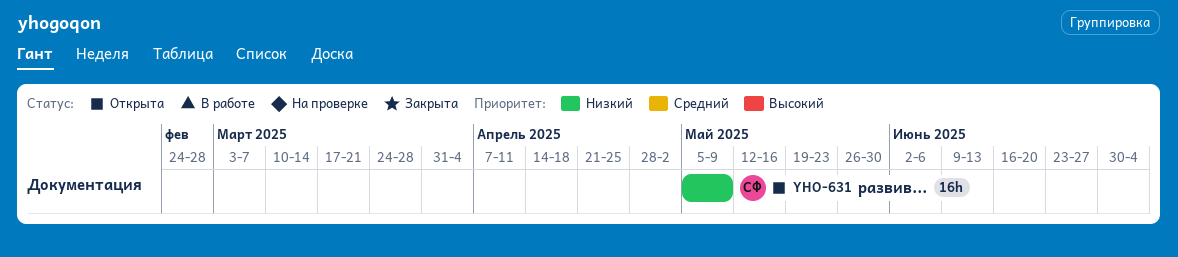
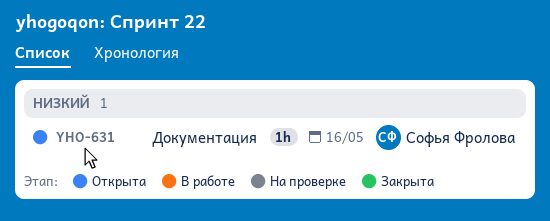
YHO-631, estimate: 16h -> 1h
YHO-631, due: May 9 -> May 16

